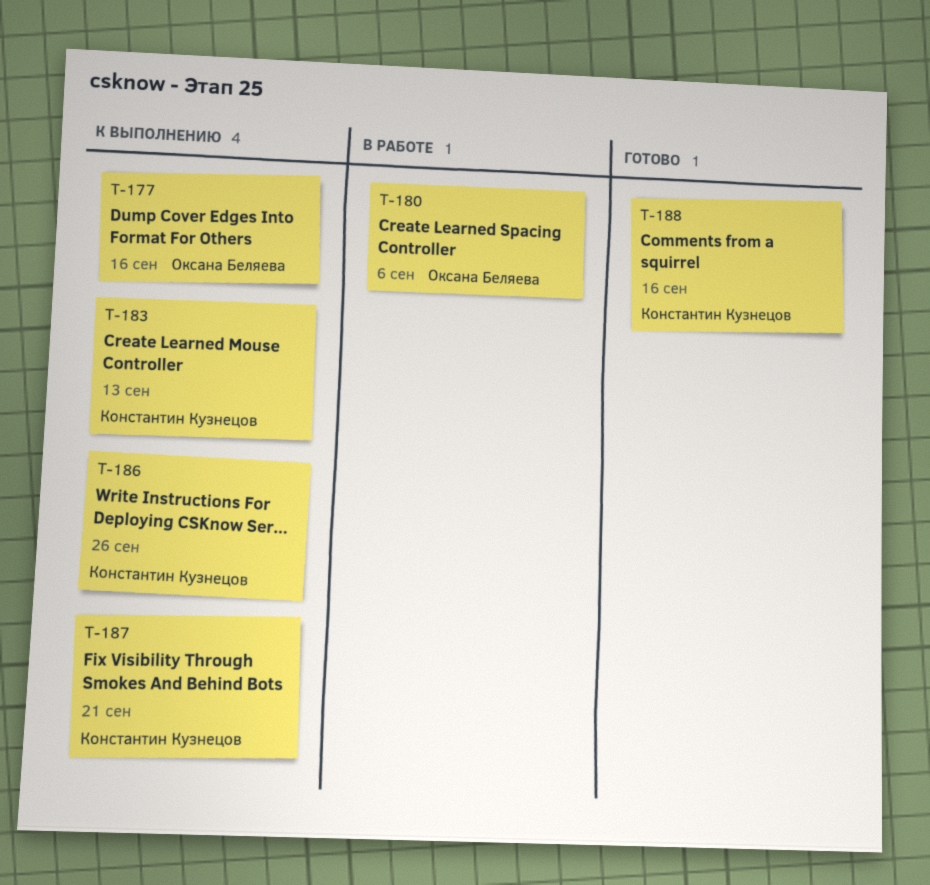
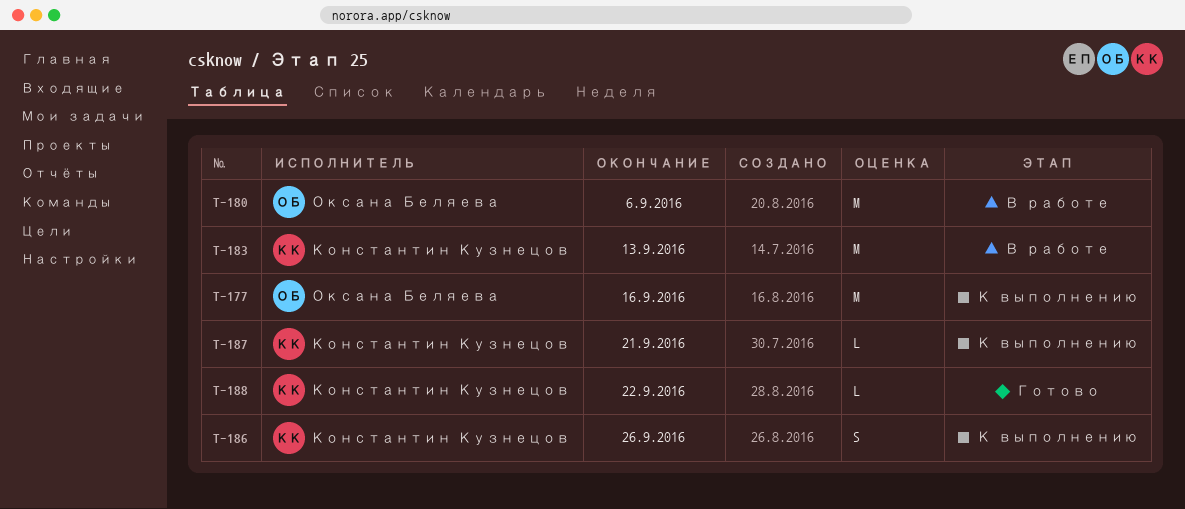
T-183, status: К выполнению -> В работе
T-188, due: Sep 16 -> Sep 22

